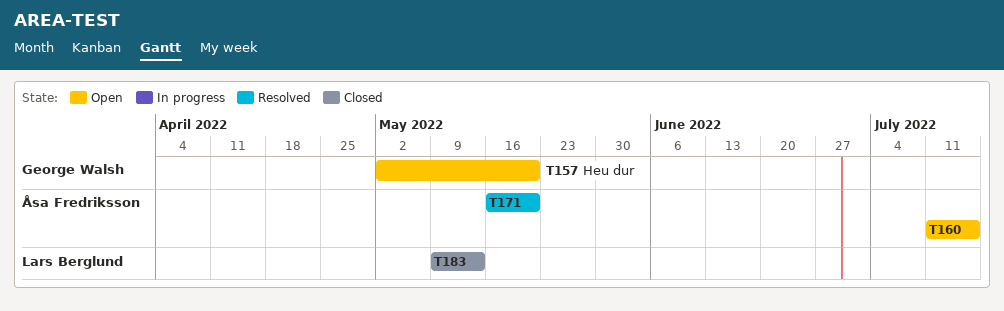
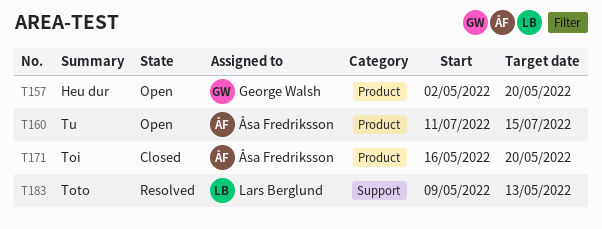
T171, status: Resolved -> Closed
T183, status: Closed -> Resolved

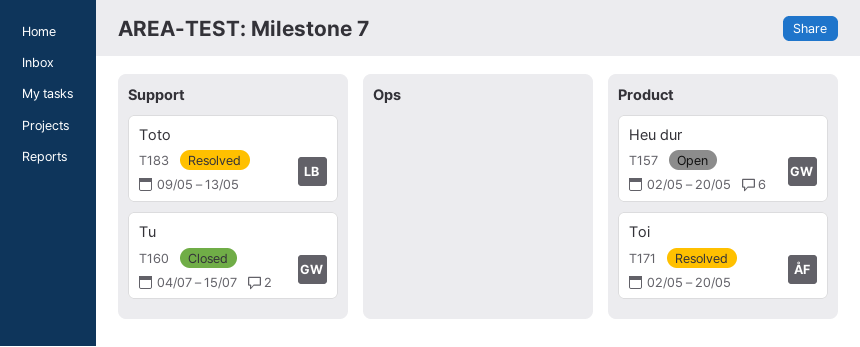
T160, status: Open -> Closed
T160, owner: Åsa Fredriksson -> George Walsh
T160, label: Product -> Support
T160, start: Jul 11 -> Jul 4
T171, status: Closed -> Resolved
T171, start: May 16 -> May 2

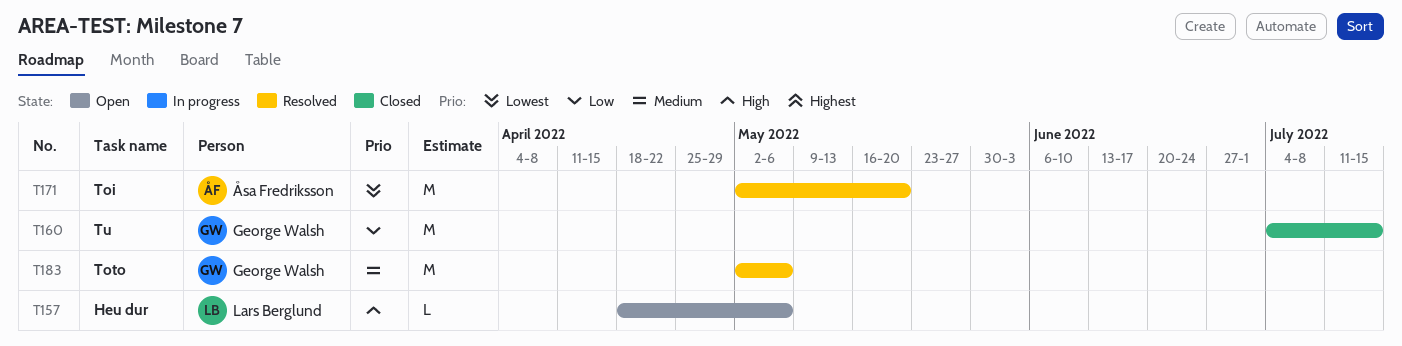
T157, owner: George Walsh -> Lars Berglund
T157, start: May 2 -> Apr 18
T157, due: May 20 -> May 6
T183, owner: Lars Berglund -> George Walsh
T183, start: May 9 -> May 2
T183, due: May 13 -> May 6

